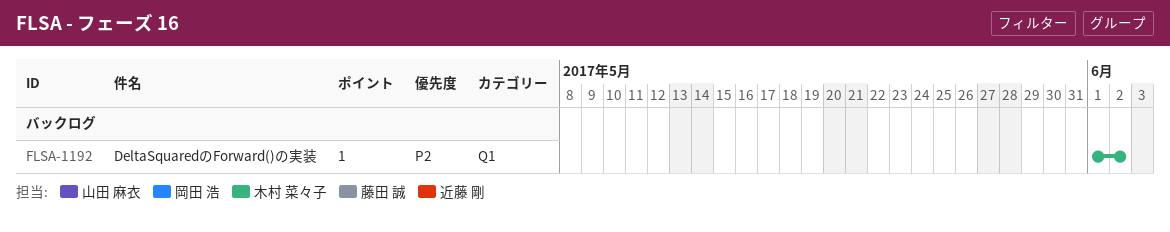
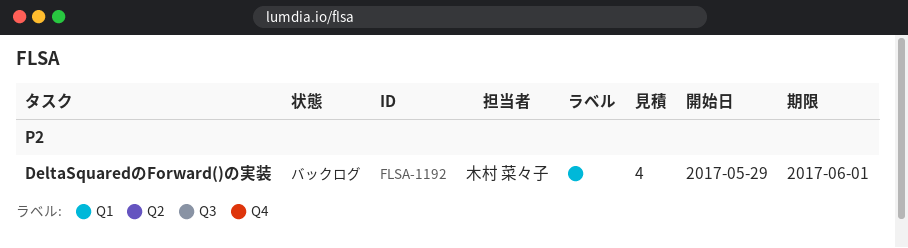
FLSA-1192, estimate: 1 -> 4
FLSA-1192, start: Jun 1 -> May 29
FLSA-1192, due: Jun 2 -> Jun 1

